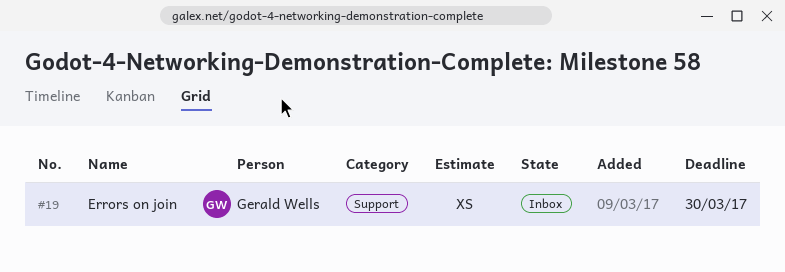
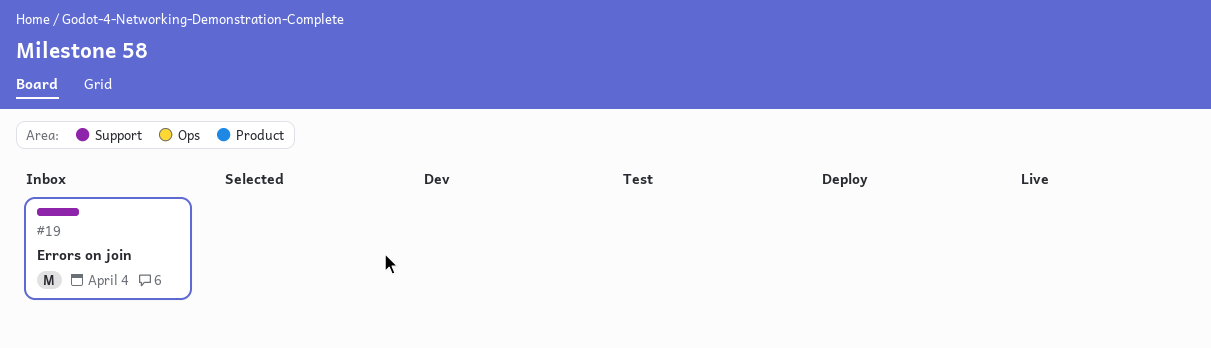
#19, estimate: XS -> M
#19, due: Mar 30 -> Apr 4

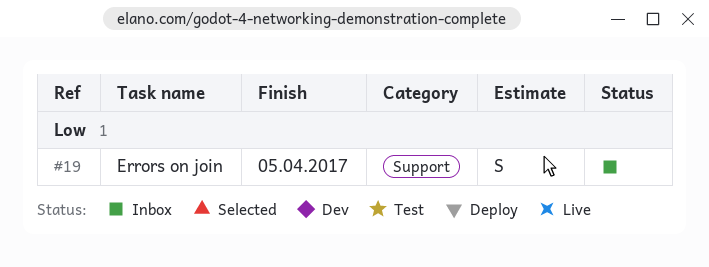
#19, estimate: M -> S
#19, due: Apr 4 -> Apr 5

